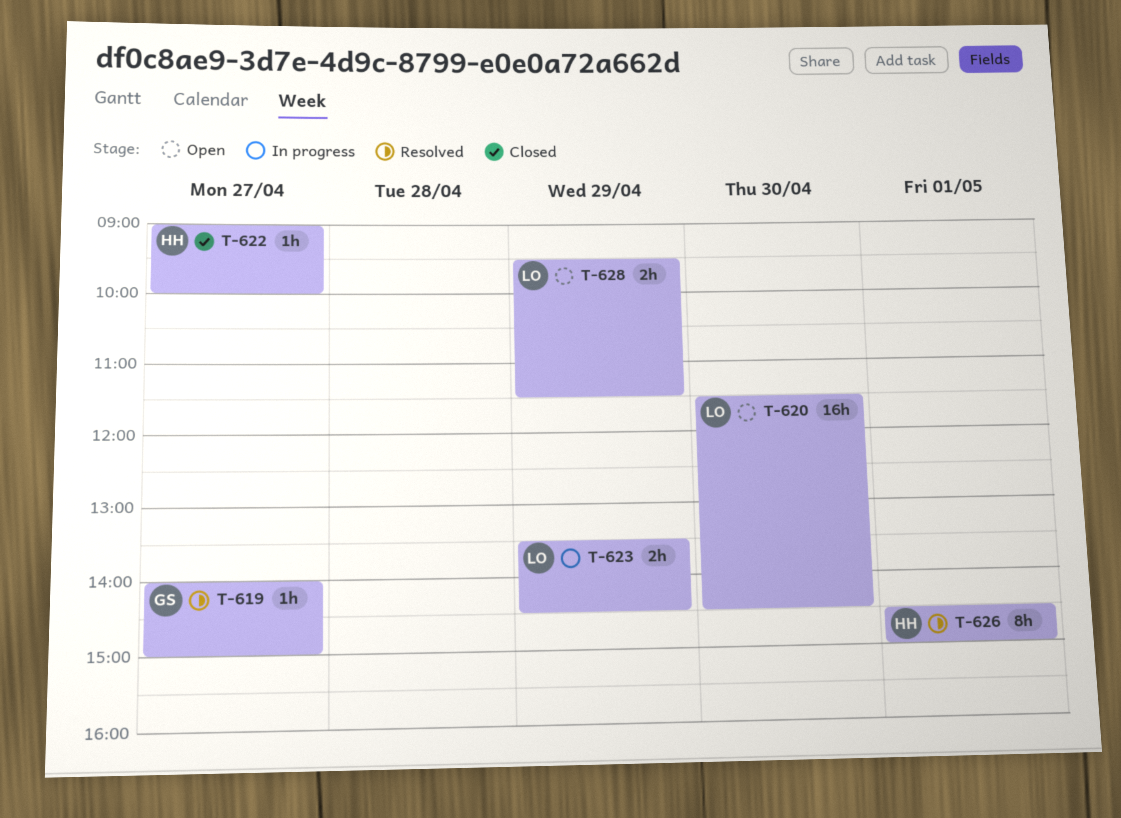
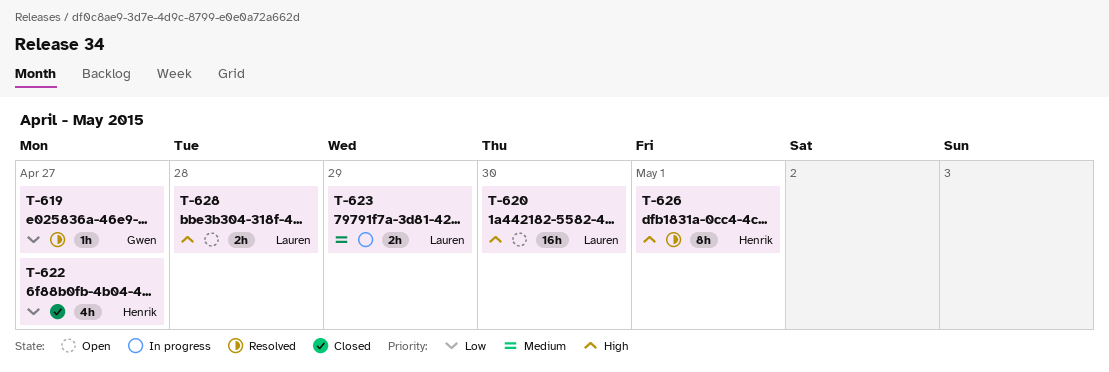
T-622, estimate: 1h -> 4h
T-628, day: Apr 29 -> Apr 28

